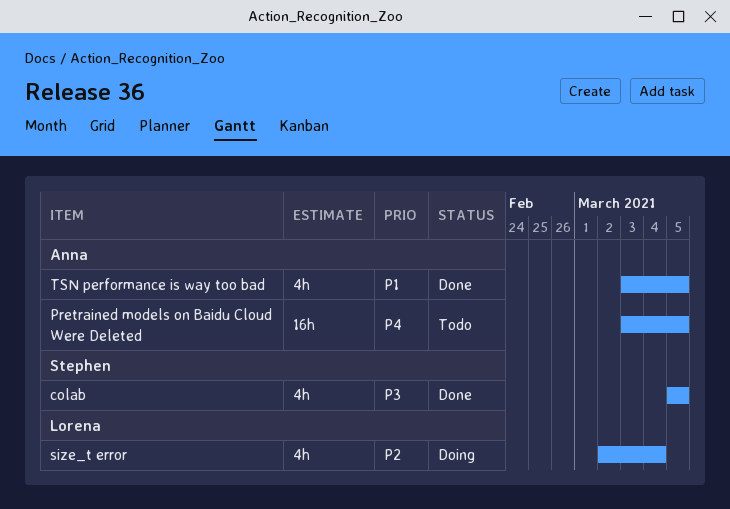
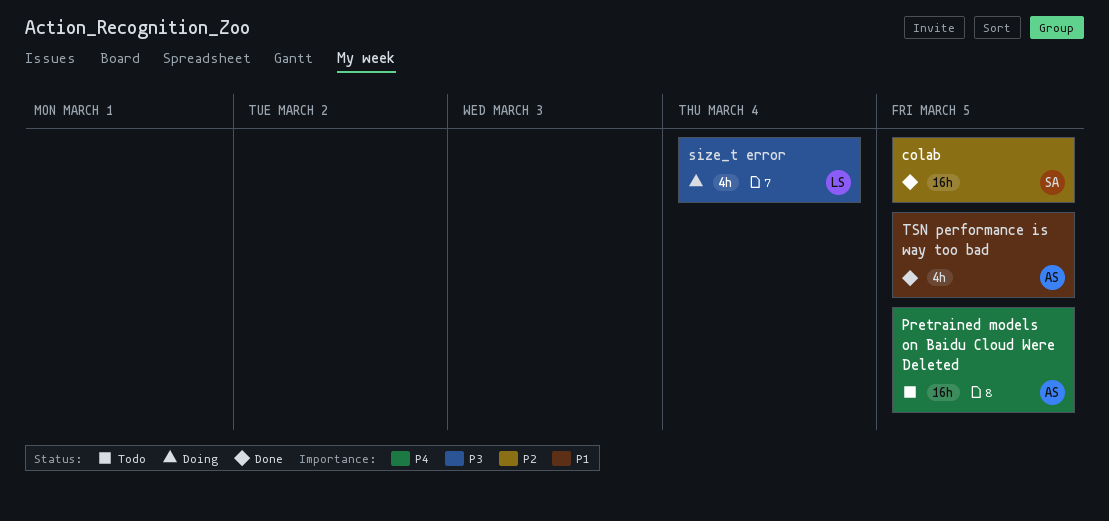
colab, priority: P3 -> P2
colab, estimate: 4h -> 16h
size_t error, priority: P2 -> P3

